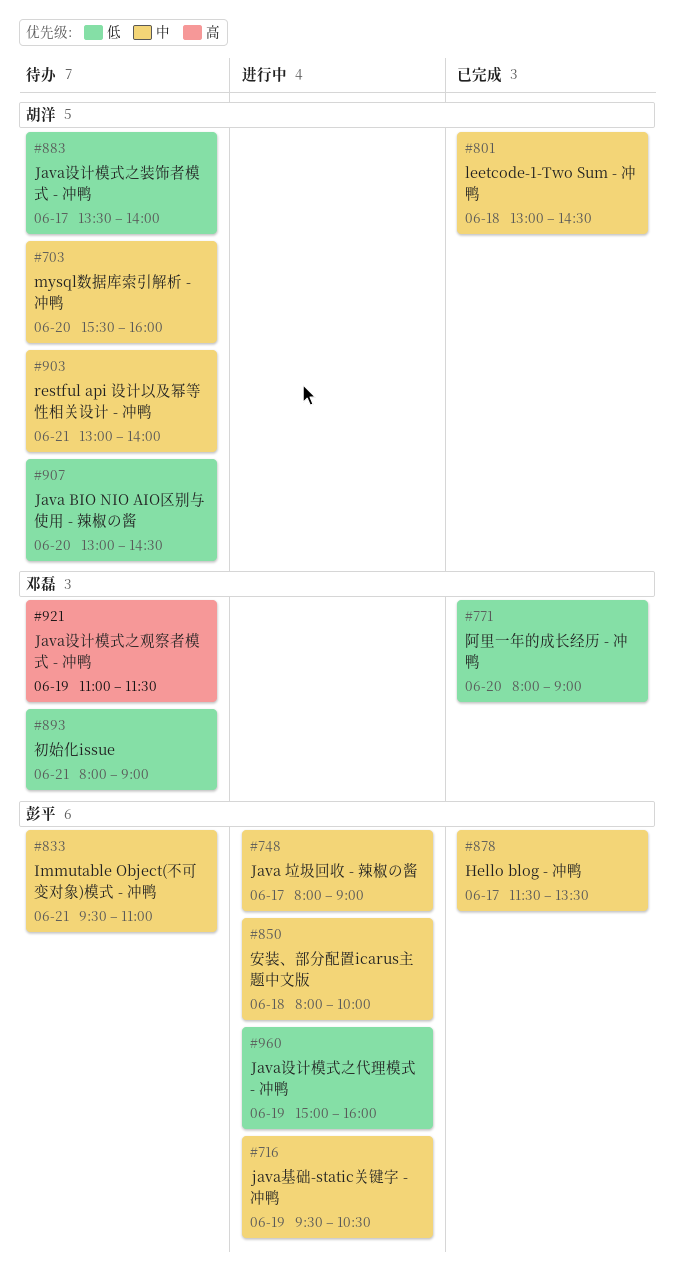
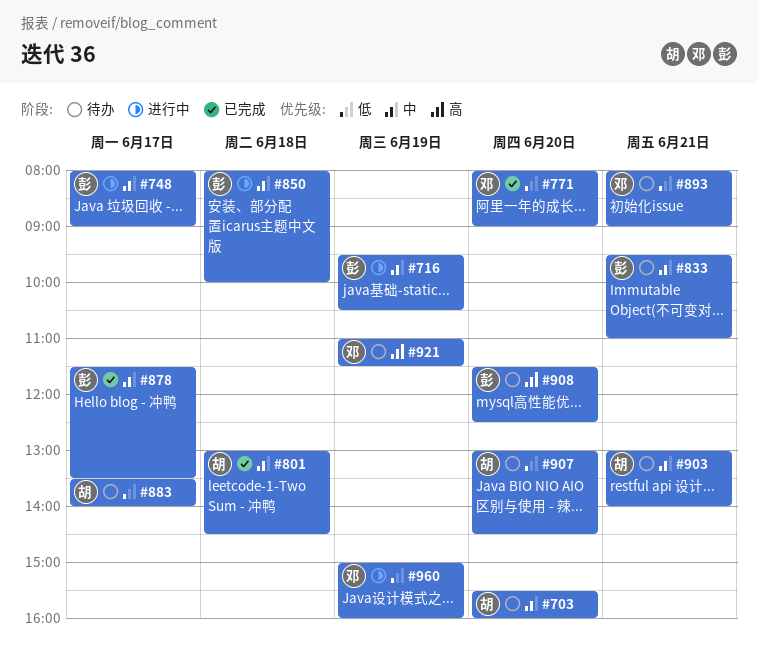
#908: none -> present
#960, owner: 彭平 -> 邓磊

